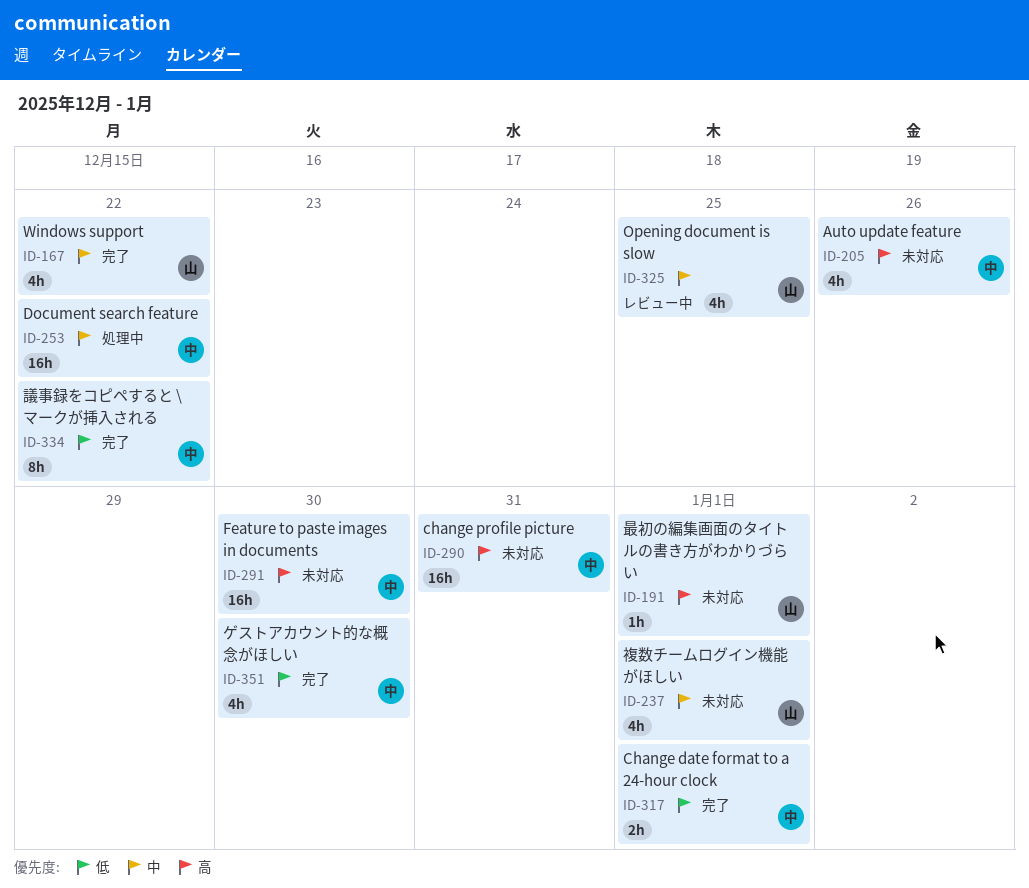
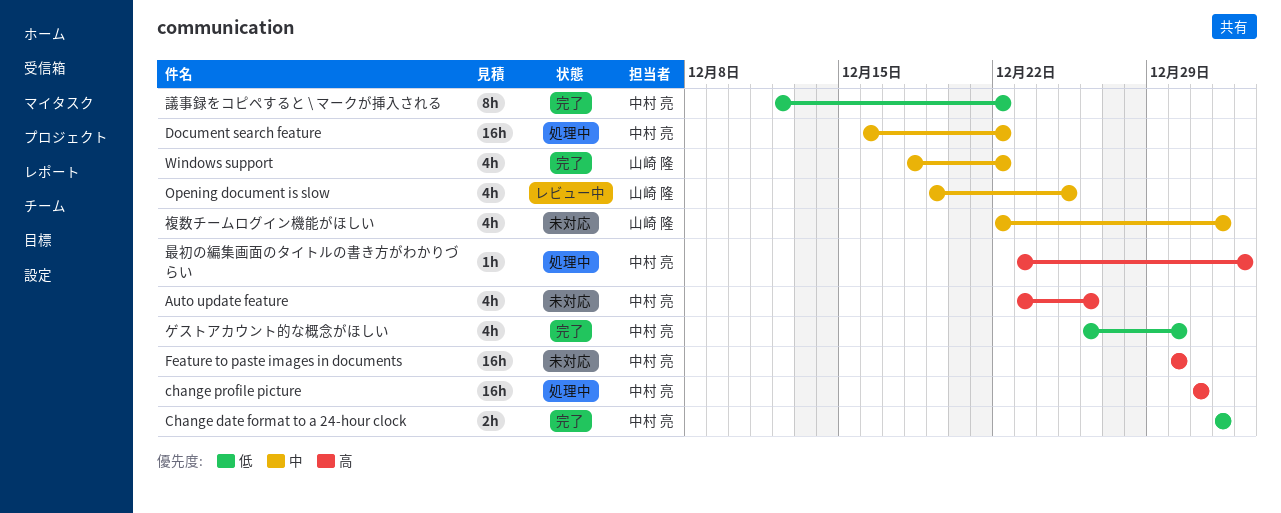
change profile picture, status: 未対応 -> 処理中
最初の編集画面のタイトルの書き方がわかりづらい, status: 未対応 -> 処理中
最初の編集画面のタイトルの書き方がわかりづらい, owner: 山崎 隆 -> 中村 亮
最初の編集画面のタイトルの書き方がわかりづらい, due: Jan 1 -> Jan 2

